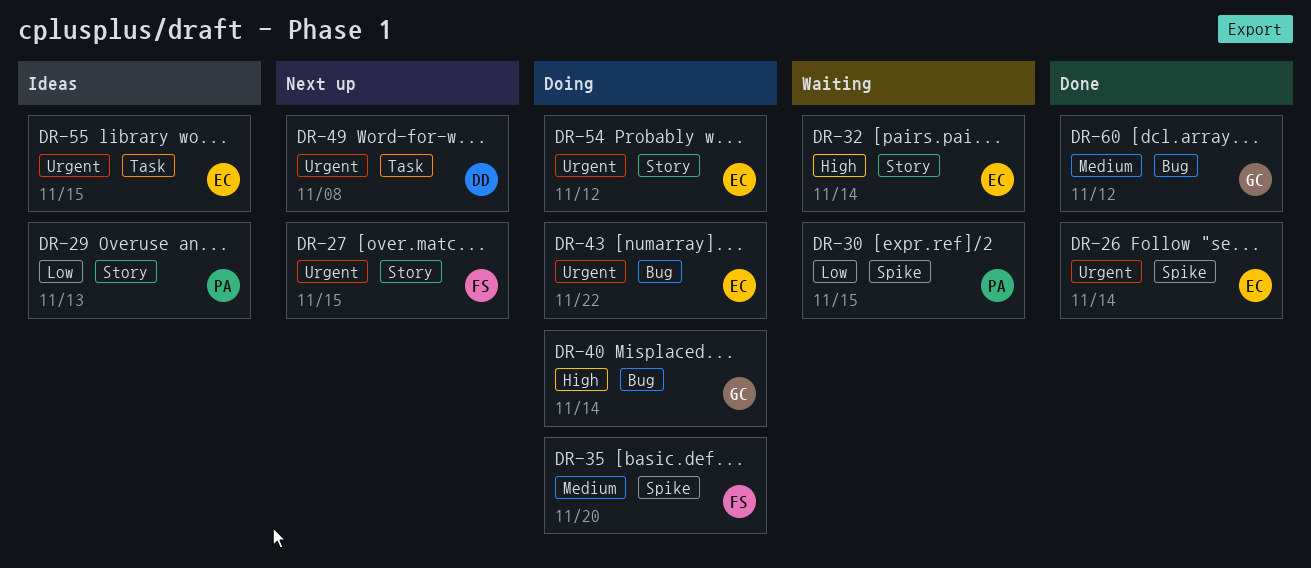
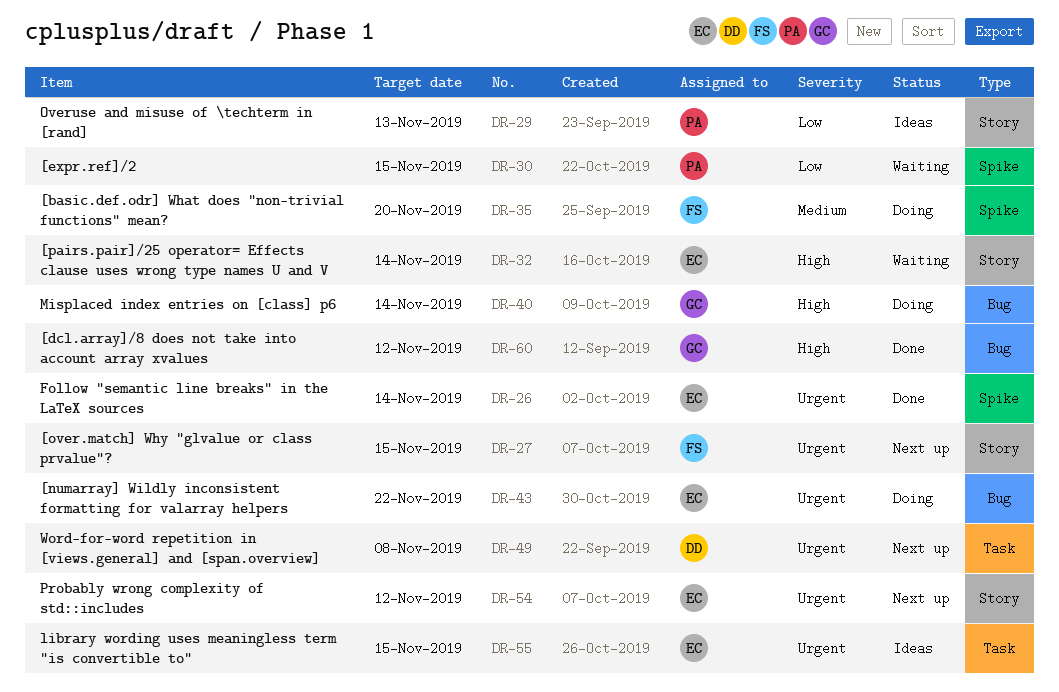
DR-54, status: Doing -> Next up
DR-60, priority: Medium -> High

